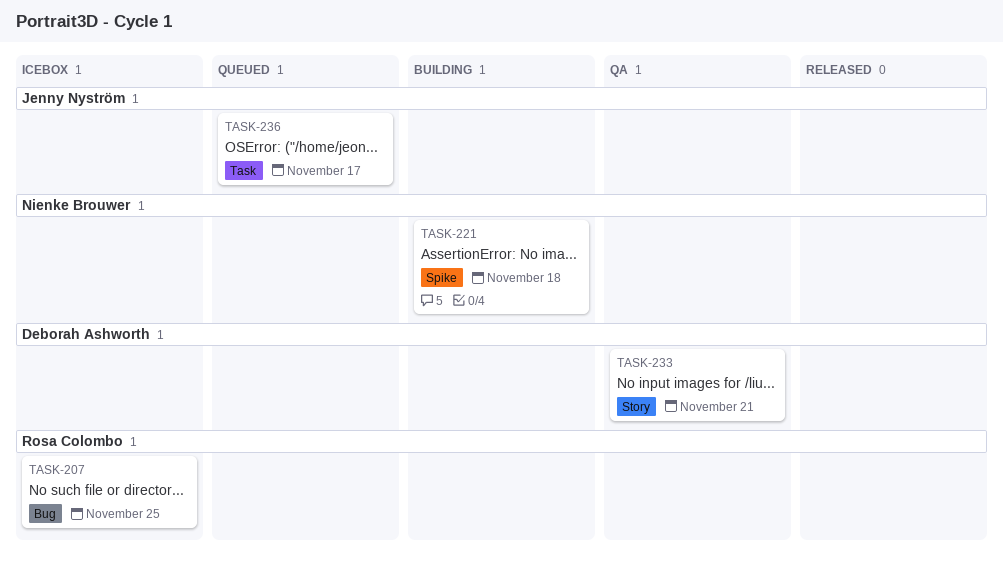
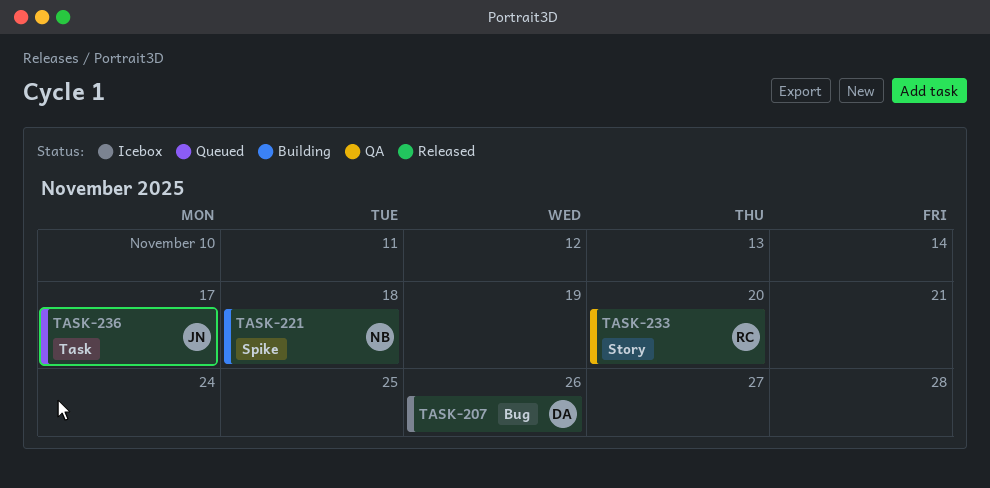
TASK-207, owner: Rosa Colombo -> Deborah Ashworth
TASK-207, due: Nov 25 -> Nov 26
TASK-233, owner: Deborah Ashworth -> Rosa Colombo
TASK-233, due: Nov 21 -> Nov 20

